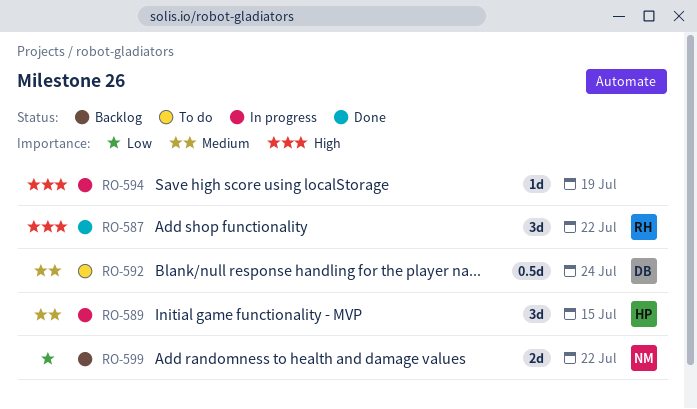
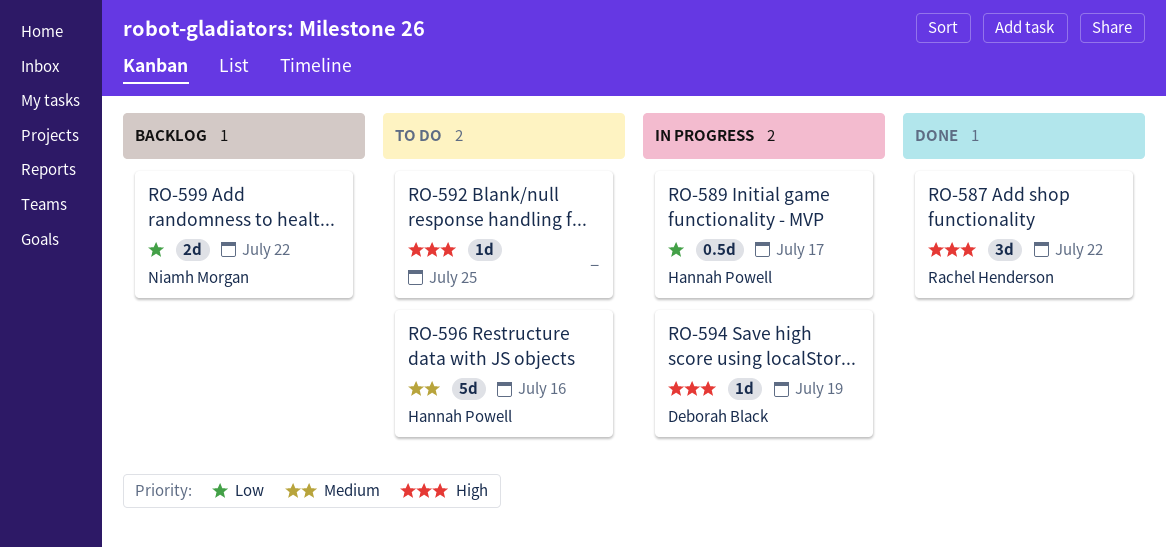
RO-589, priority: Medium -> Low
RO-589, estimate: 3d -> 0.5d
RO-589, due: Jul 15 -> Jul 17
RO-592, owner: Deborah Black -> none
RO-592, priority: Medium -> High
RO-592, estimate: 0.5d -> 1d
RO-592, due: Jul 24 -> Jul 25
RO-594, owner: none -> Deborah Black
RO-596: none -> present

